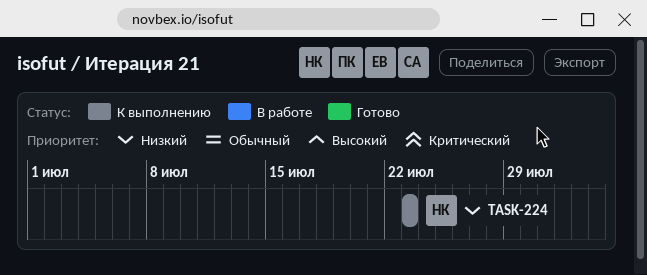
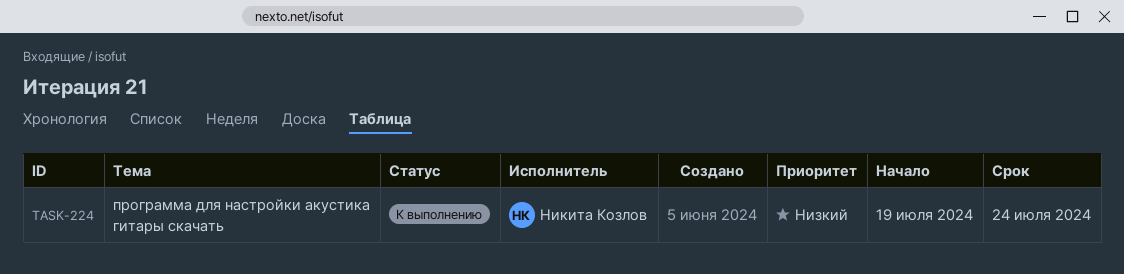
TASK-224, start: Jul 23 -> Jul 19
TASK-224, due: Jul 23 -> Jul 24

